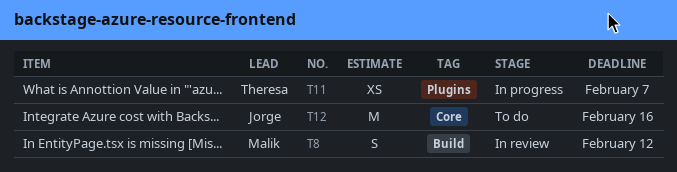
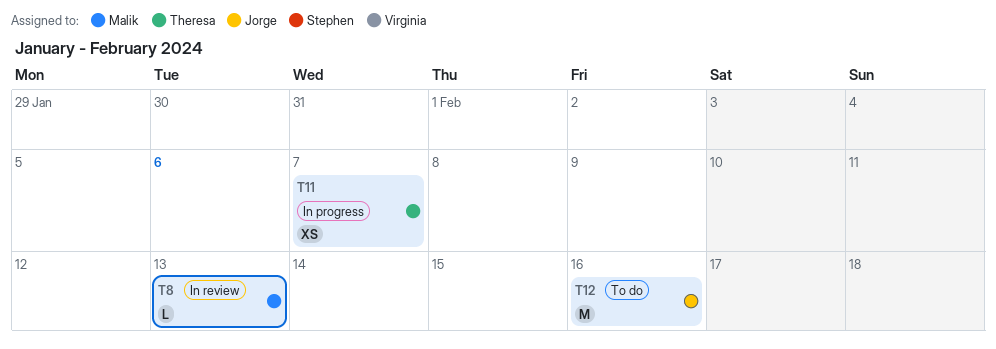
T8, estimate: S -> L
T8, due: Feb 12 -> Feb 13

